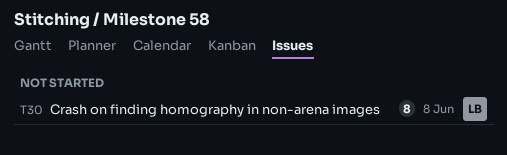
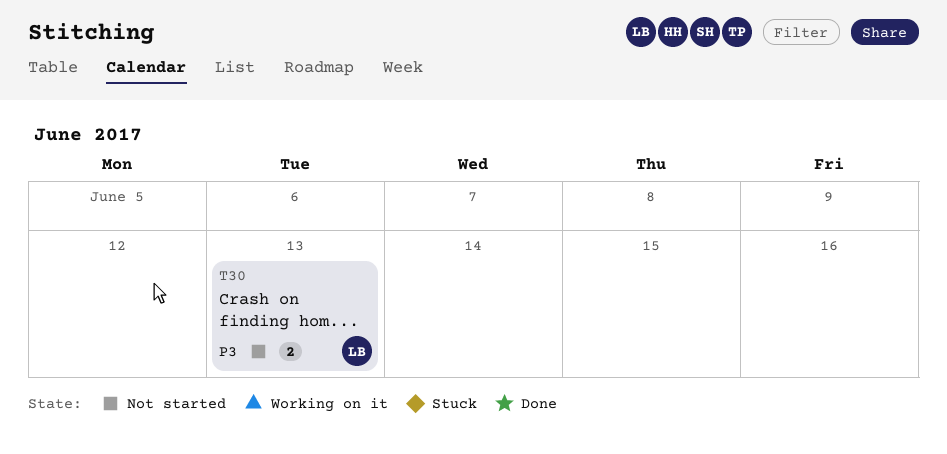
T30, estimate: 8 -> 2
T30, due: Jun 8 -> Jun 13

